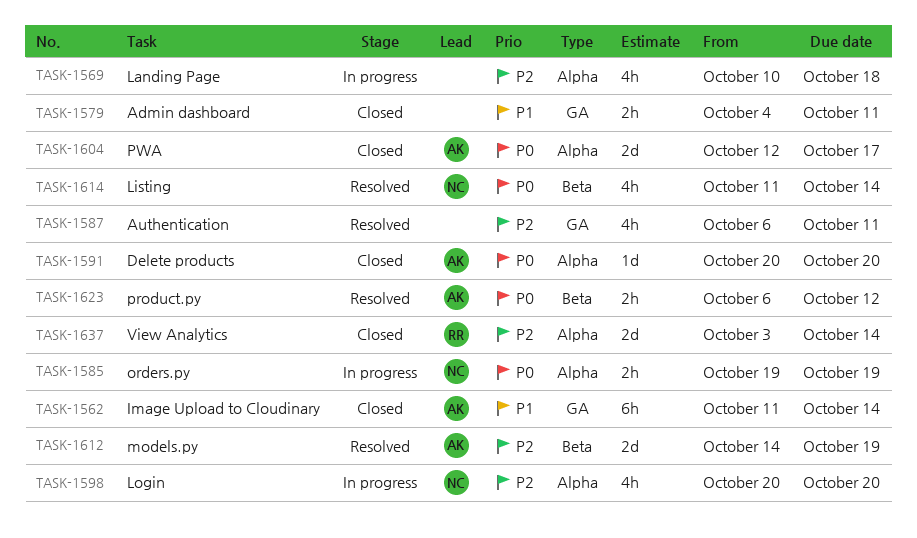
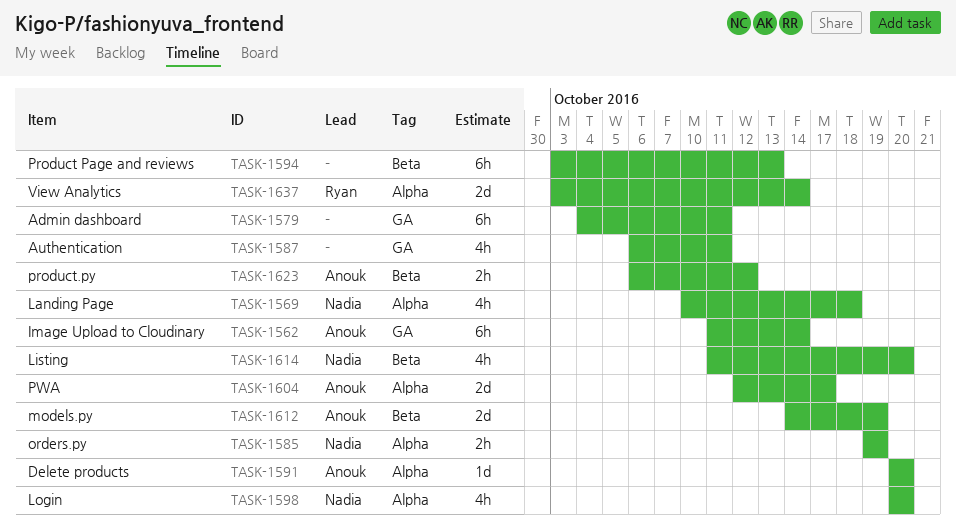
TASK-1569, owner: none -> Nadia
TASK-1579, estimate: 2h -> 6h
TASK-1594: none -> present
TASK-1614, due: Oct 14 -> Oct 20

